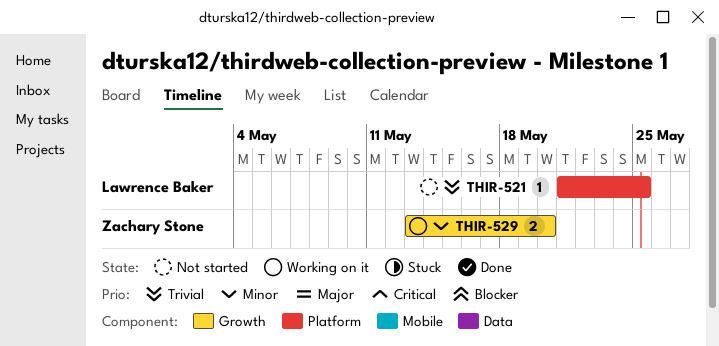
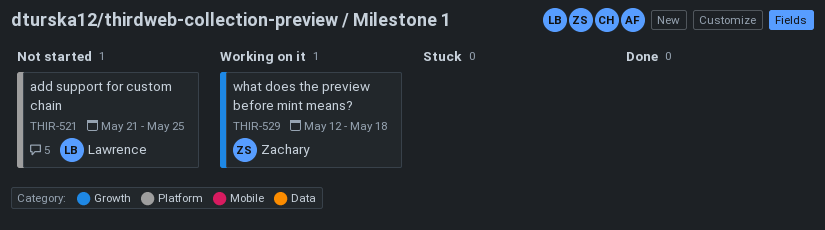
THIR-529, start: May 13 -> May 12
THIR-529, due: May 20 -> May 18

